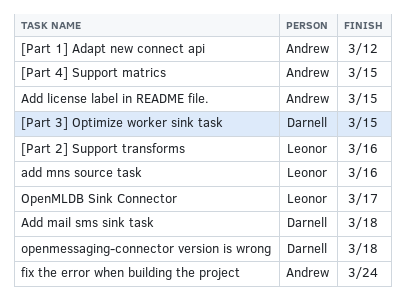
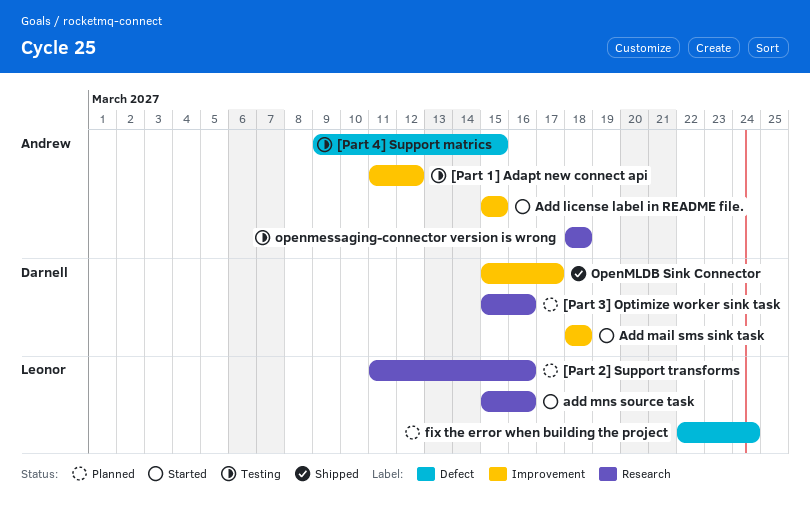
[Part 3] Optimize worker sink task, due: Mar 15 -> Mar 16
fix the error when building the project, owner: Andrew -> Leonor
openmessaging-connector version is wrong, owner: Darnell -> Andrew
OpenMLDB Sink Connector, owner: Leonor -> Darnell

